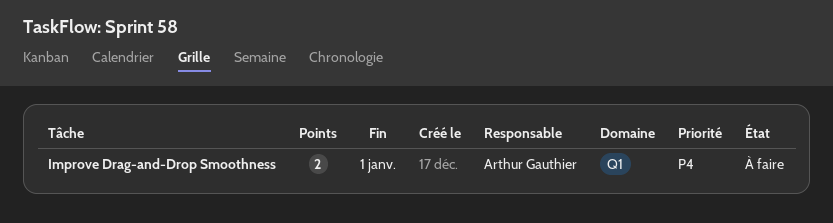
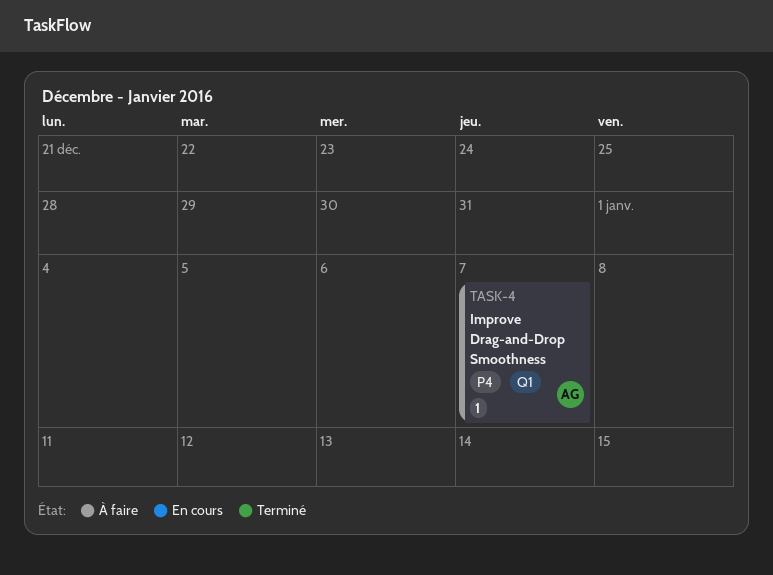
Improve Drag-and-Drop Smoothness, estimate: 2 -> 1
Improve Drag-and-Drop Smoothness, due: Jan 1 -> Jan 7

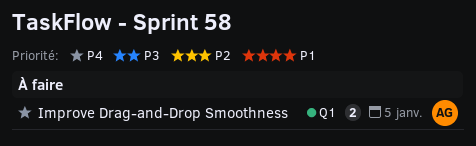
Improve Drag-and-Drop Smoothness, estimate: 1 -> 2
Improve Drag-and-Drop Smoothness, due: Jan 7 -> Jan 5

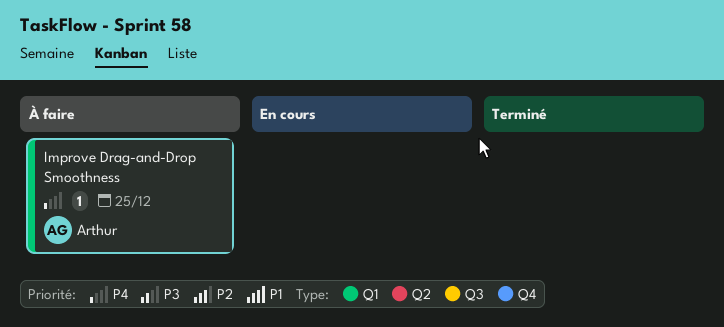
Improve Drag-and-Drop Smoothness, estimate: 2 -> 1
Improve Drag-and-Drop Smoothness, due: Jan 5 -> Dec 25

